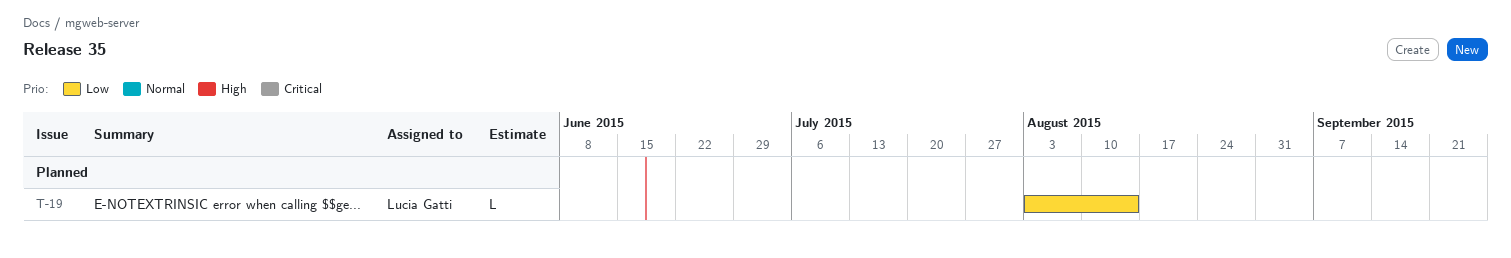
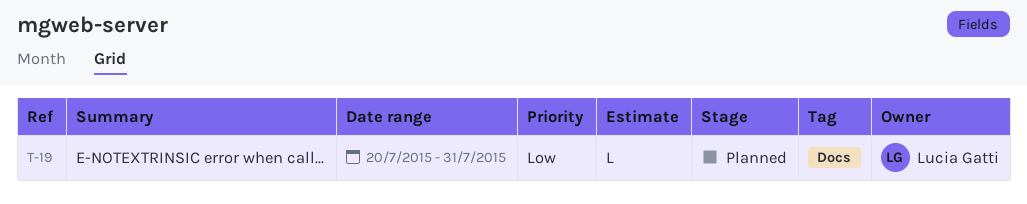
T-19, start: Aug 3 -> Jul 20
T-19, due: Aug 14 -> Jul 31

